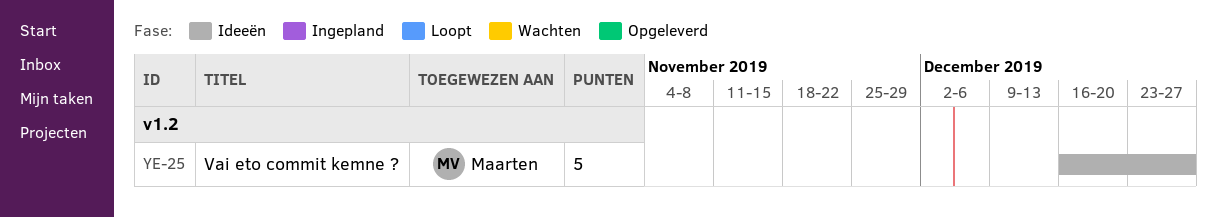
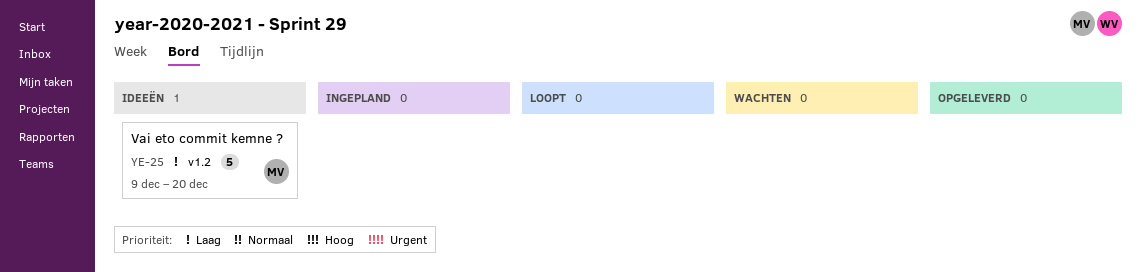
YE-25, start: Dec 16 -> Dec 9
YE-25, due: Dec 27 -> Dec 20

